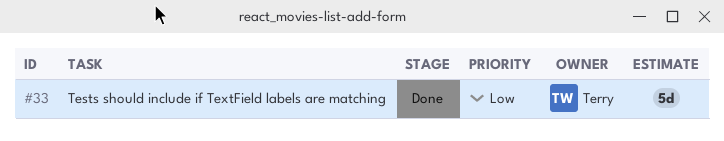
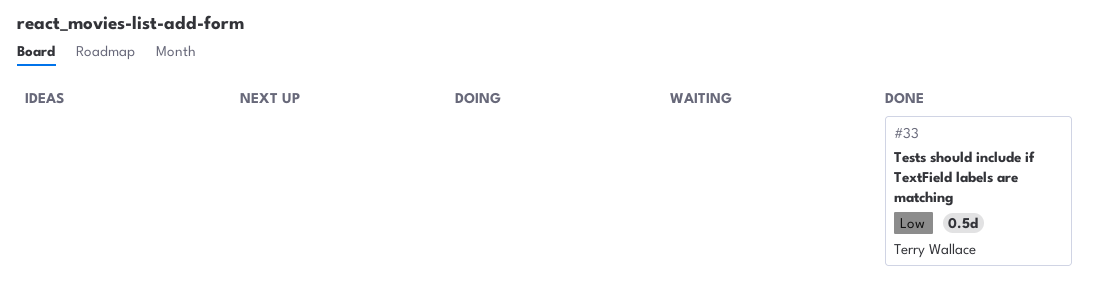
#33, estimate: 5d -> 0.5d

